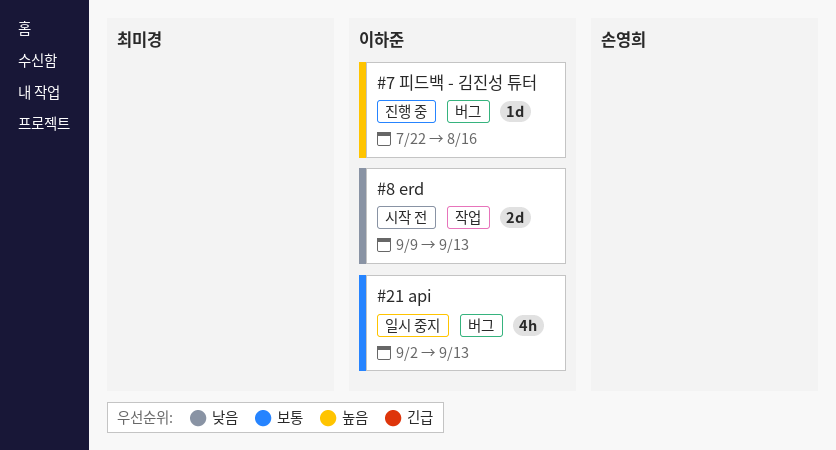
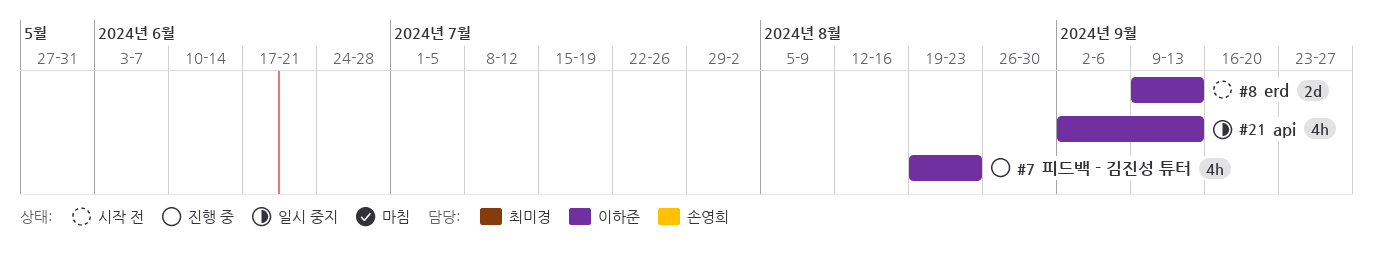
#7, estimate: 1d -> 4h
#7, start: Jul 22 -> Aug 19
#7, due: Aug 16 -> Aug 23

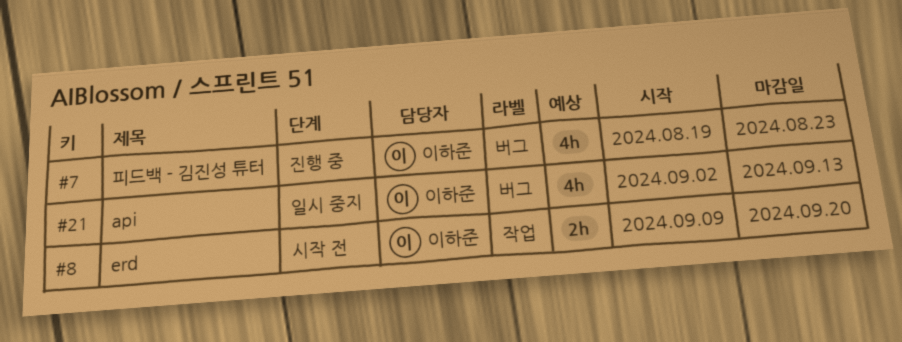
#8, estimate: 2d -> 2h
#8, due: Sep 13 -> Sep 20

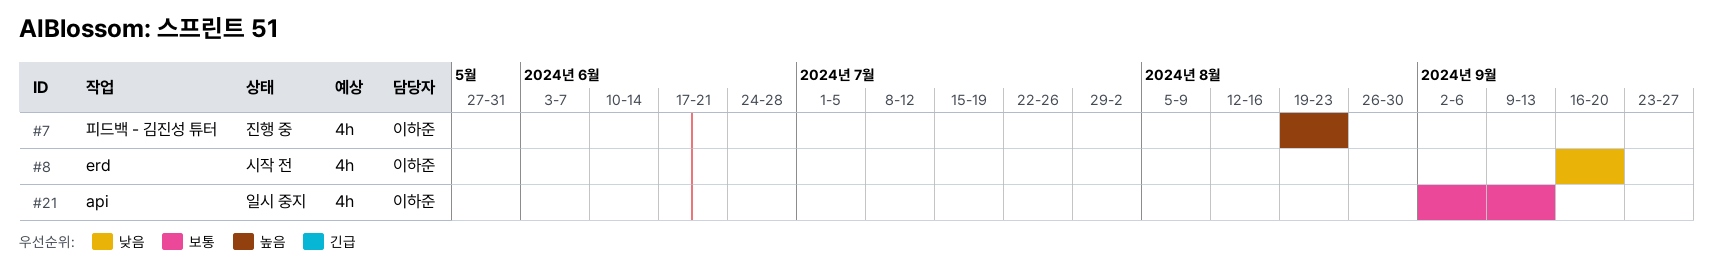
#8, estimate: 2h -> 4h
#8, start: Sep 9 -> Sep 16

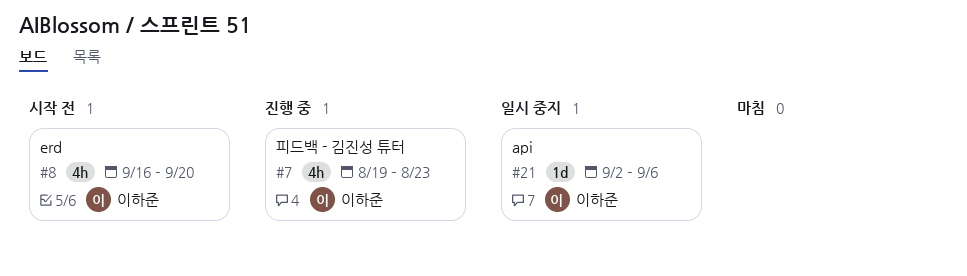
#21, estimate: 4h -> 1d
#21, due: Sep 13 -> Sep 6

